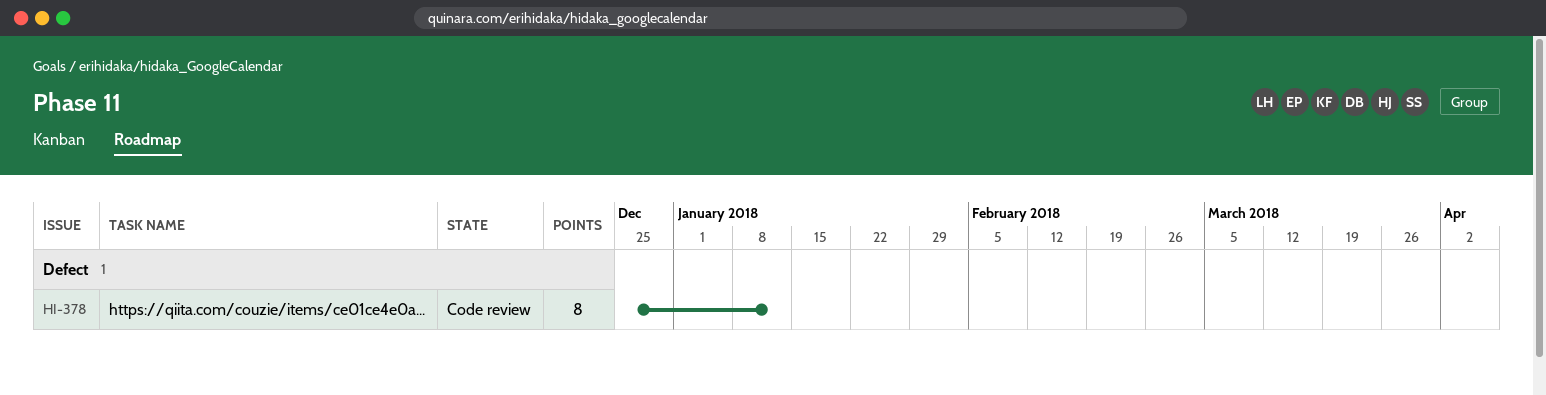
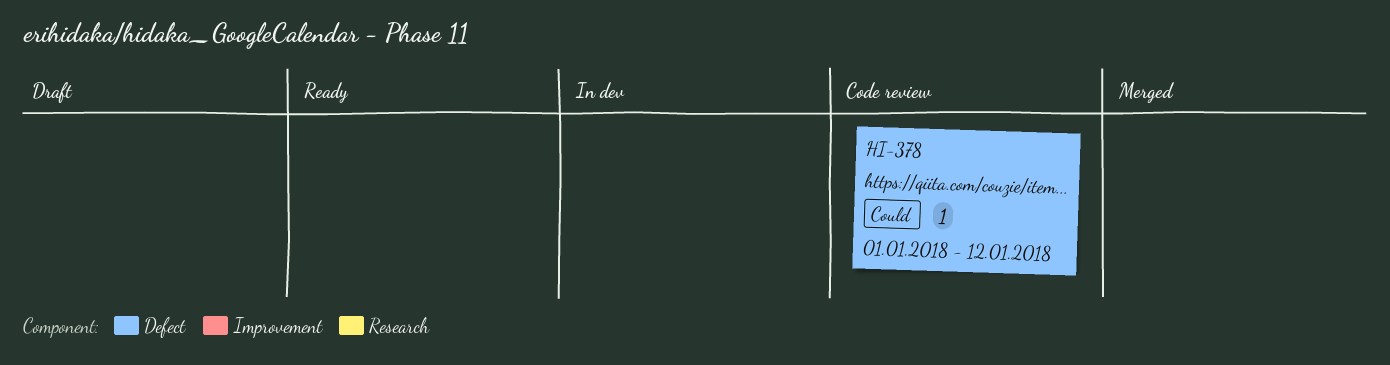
HI-378, estimate: 8 -> 1
HI-378, start: Dec 25 -> Jan 1

